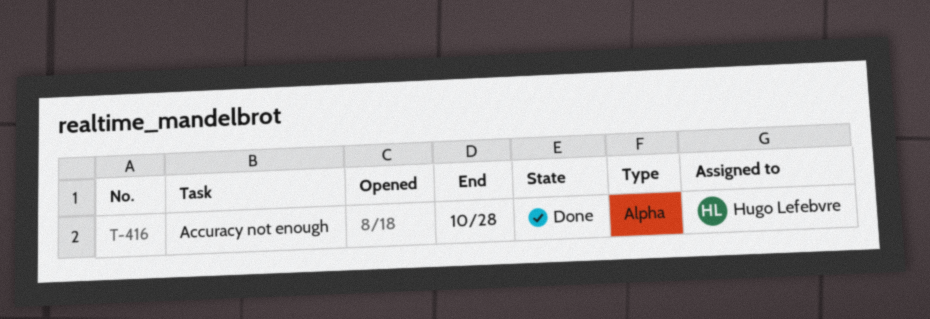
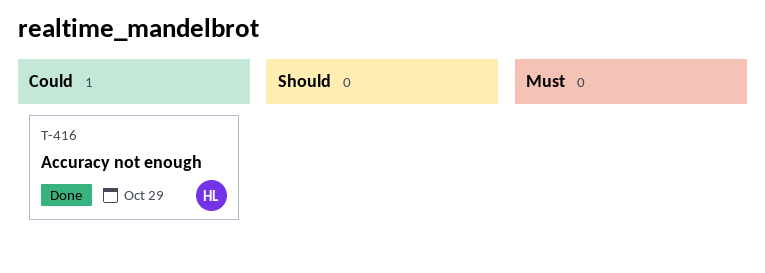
T-416, due: Oct 28 -> Oct 29

